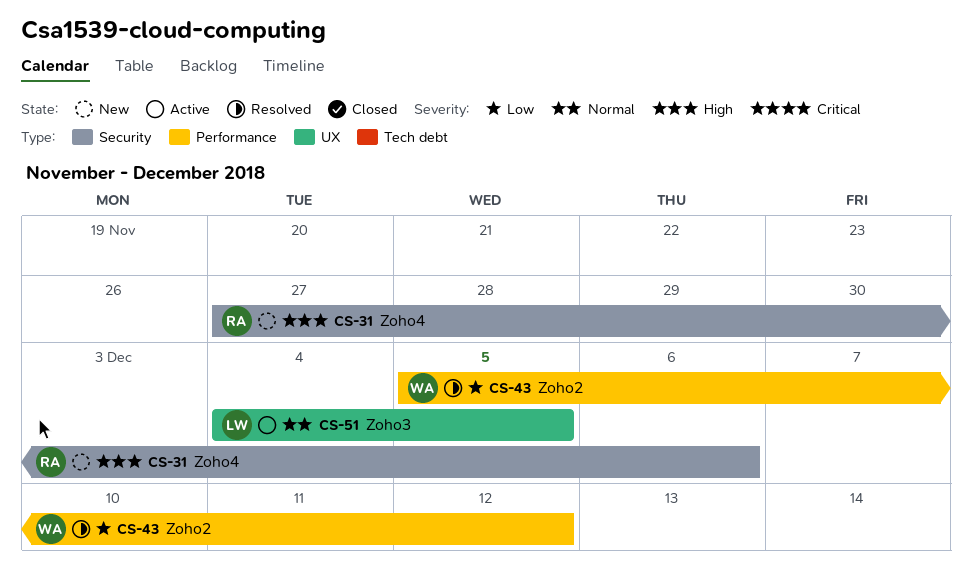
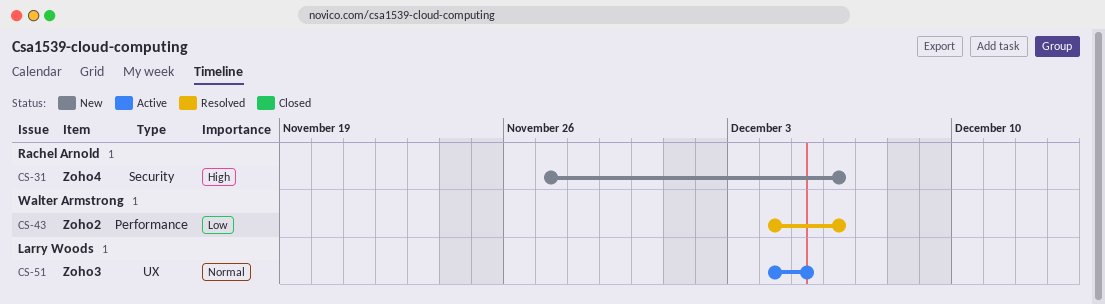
CS-43, start: Dec 5 -> Dec 4
CS-43, due: Dec 12 -> Dec 6

